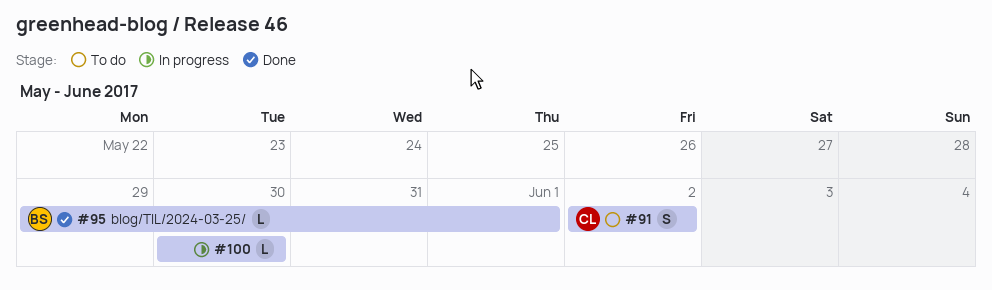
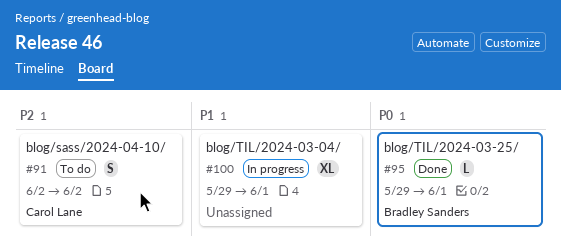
#100, estimate: L -> XL
#100, start: May 30 -> May 29
#100, due: May 30 -> Jun 1

